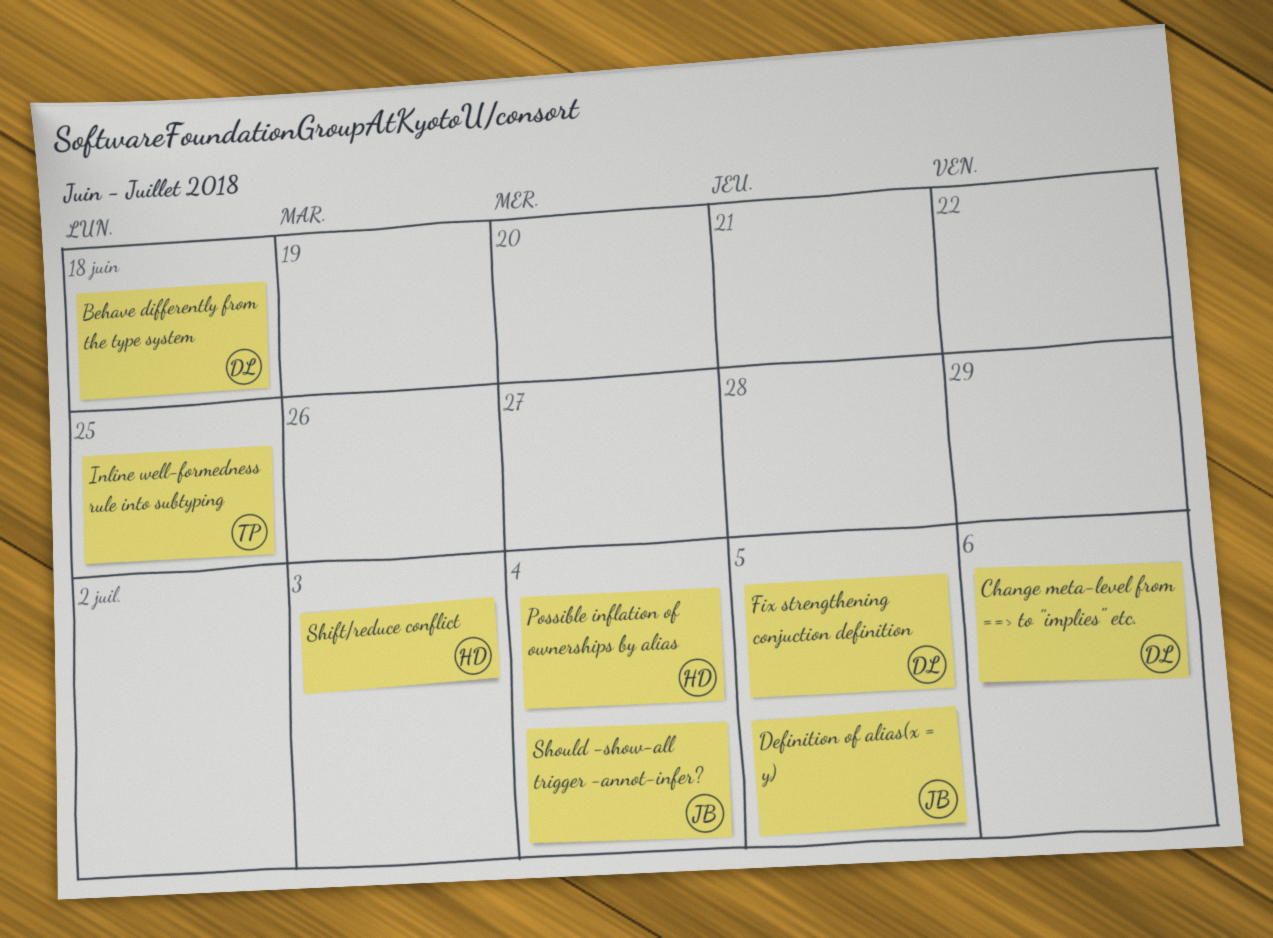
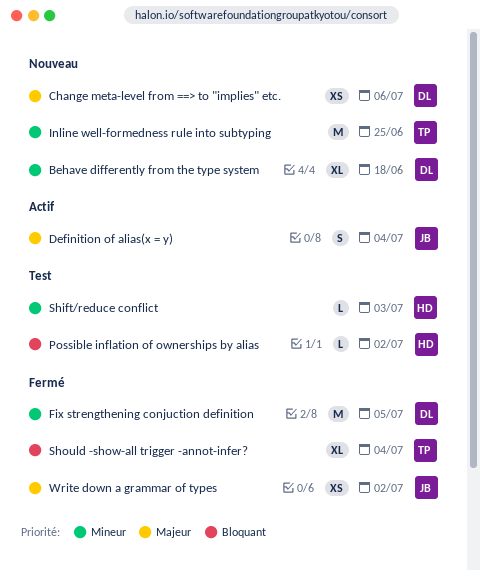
Definition of alias(x = y), due: Jul 5 -> Jul 4
Possible inflation of ownerships by alias, due: Jul 4 -> Jul 2
Should -show-all trigger -annot-infer?, owner: JB -> TP
Write down a grammar of types: none -> present

